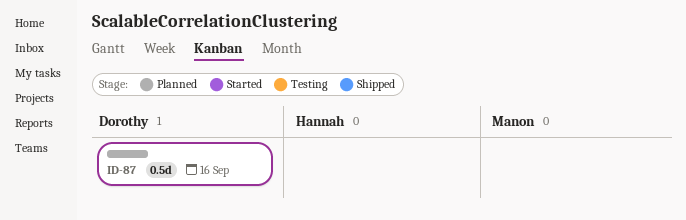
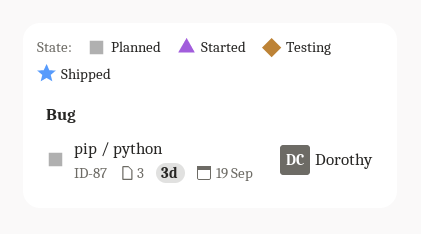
ID-87, estimate: 0.5d -> 3d
ID-87, due: Sep 16 -> Sep 19

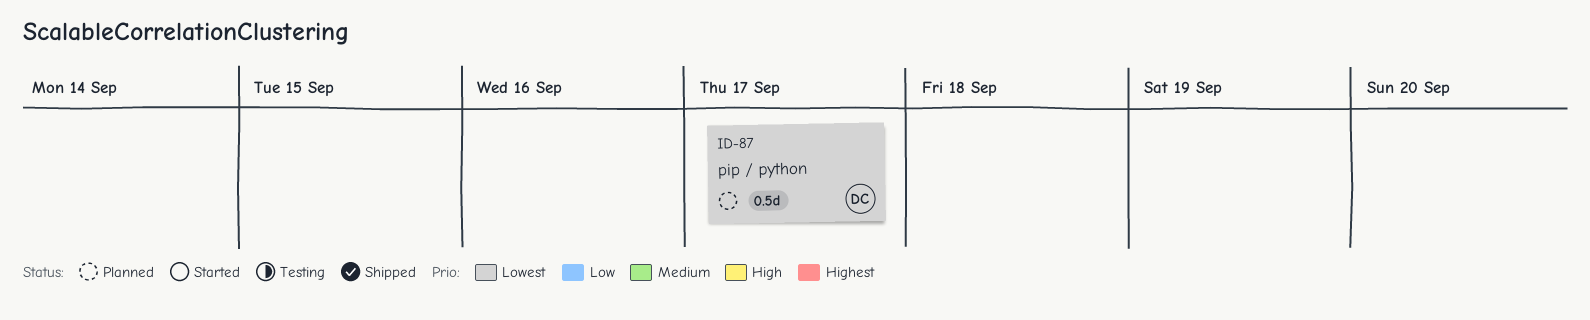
ID-87, estimate: 3d -> 0.5d
ID-87, due: Sep 19 -> Sep 17

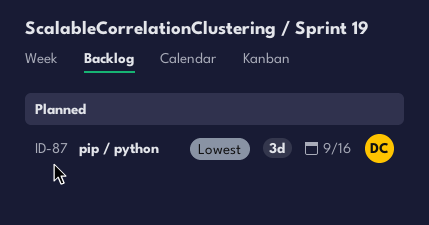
ID-87, estimate: 0.5d -> 3d
ID-87, due: Sep 17 -> Sep 16

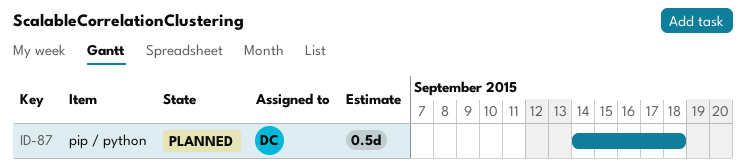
ID-87, estimate: 3d -> 0.5d
ID-87, due: Sep 16 -> Sep 18

